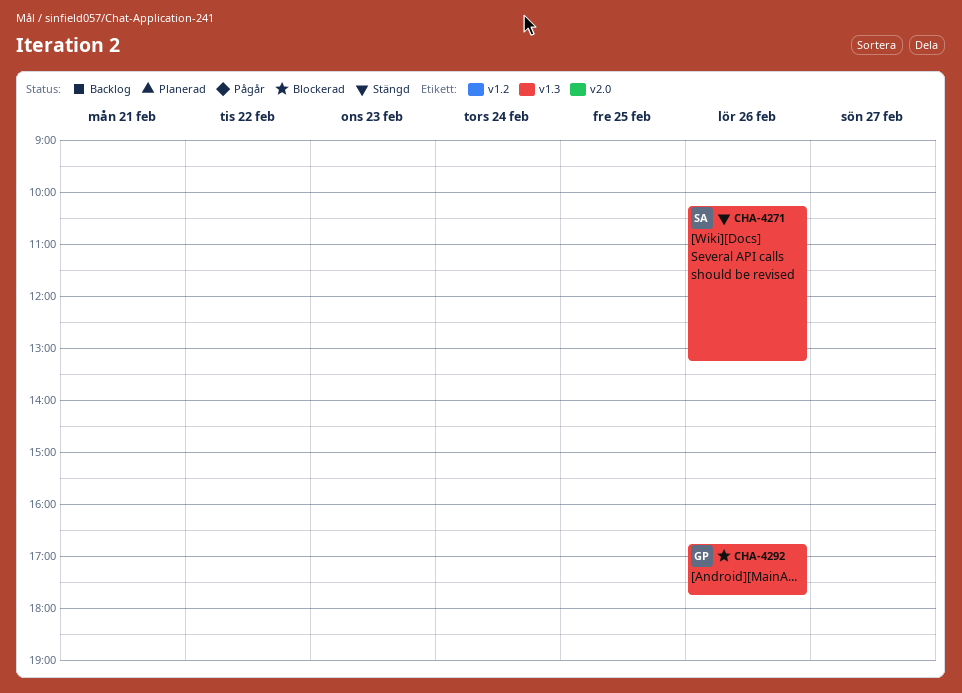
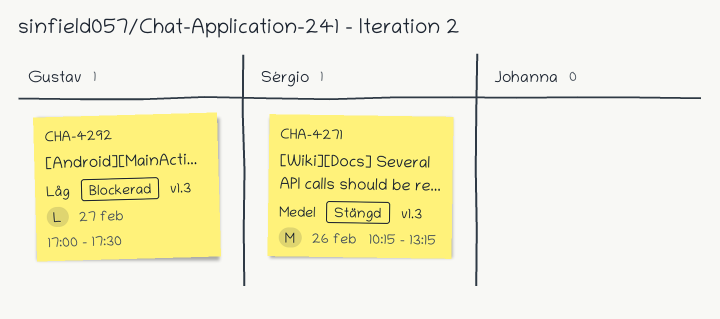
CHA-4292, day: Feb 26 -> Feb 27
CHA-4292, begins: 16:45 -> 17:00
CHA-4292, ends: 17:45 -> 17:30

